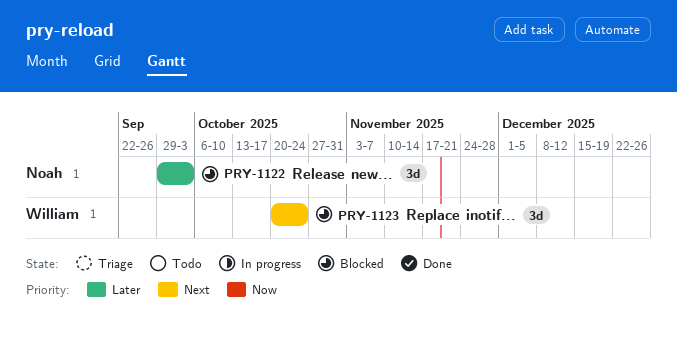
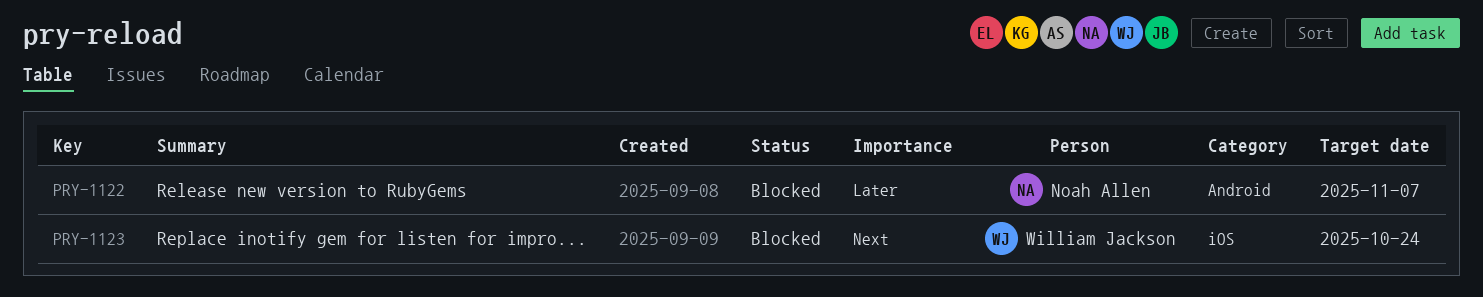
PRY-1122, due: Oct 3 -> Nov 7

